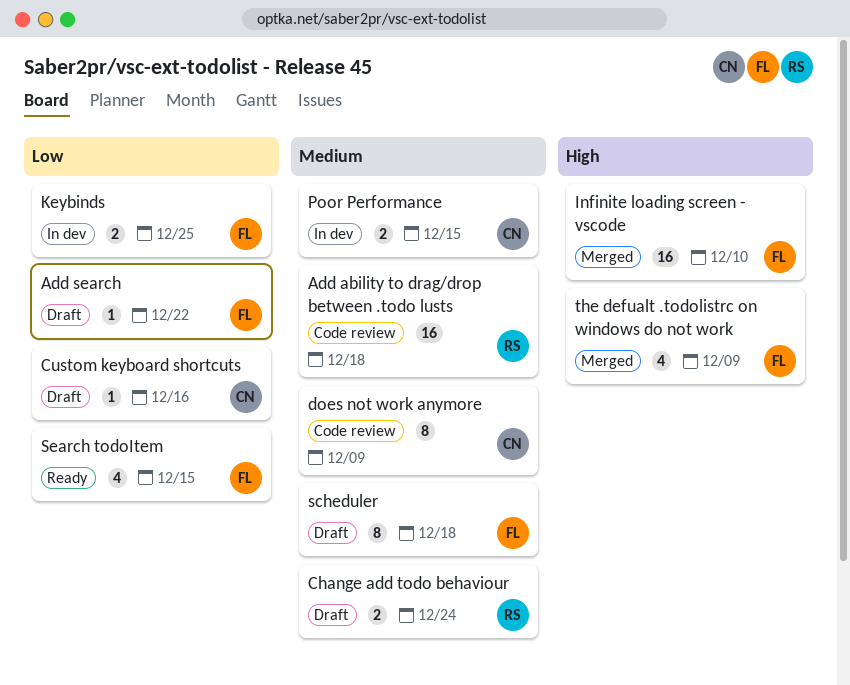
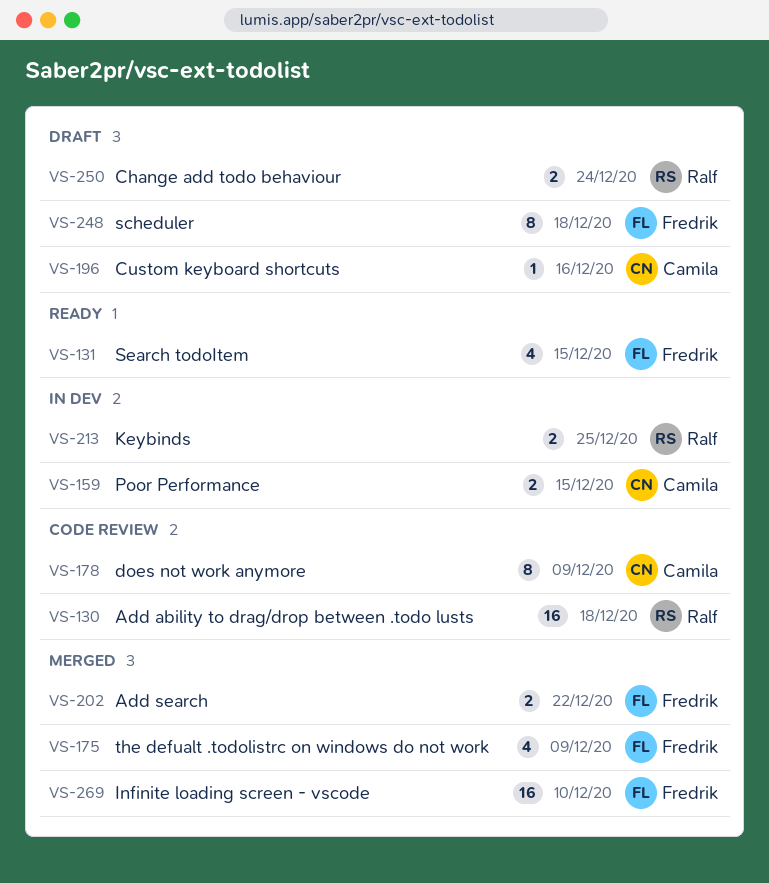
Add search, status: Draft -> Merged
Add search, estimate: 1 -> 2
Keybinds, owner: Fredrik -> Ralf

